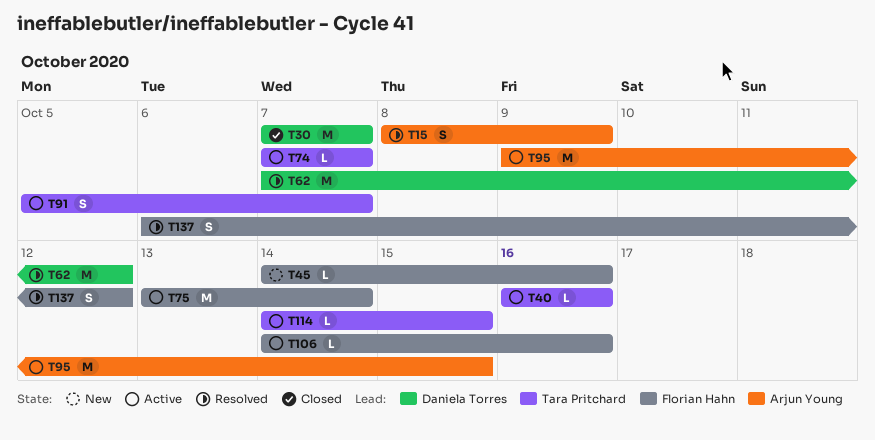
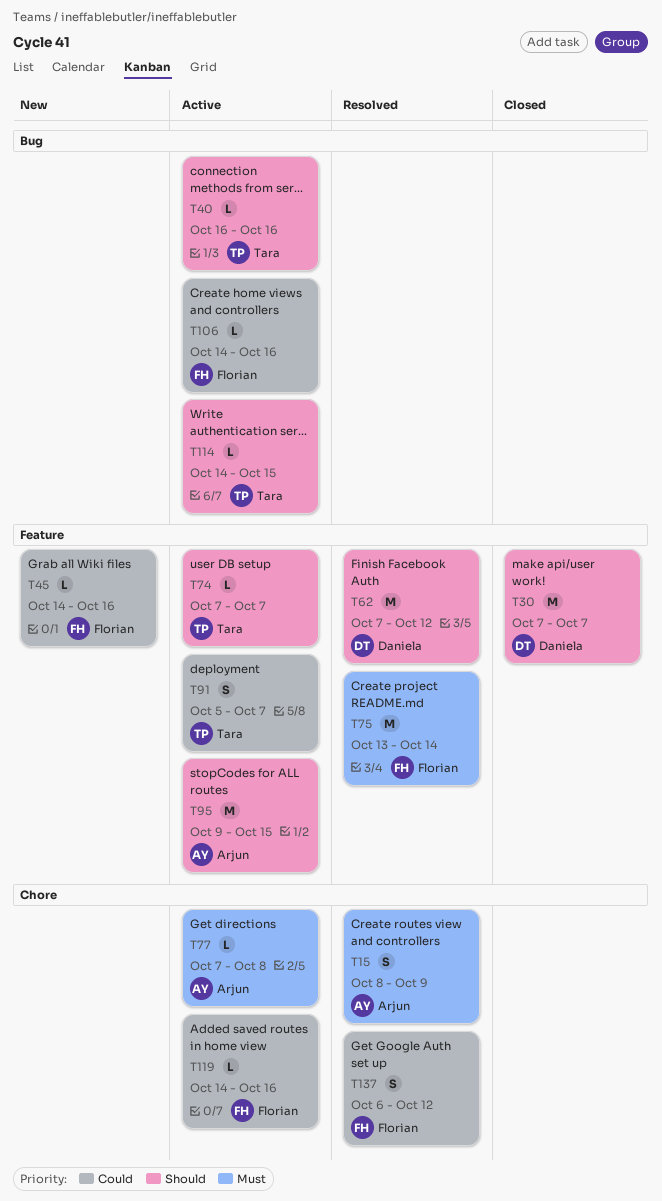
T75, status: Active -> Resolved
T77: none -> present
T119: none -> present

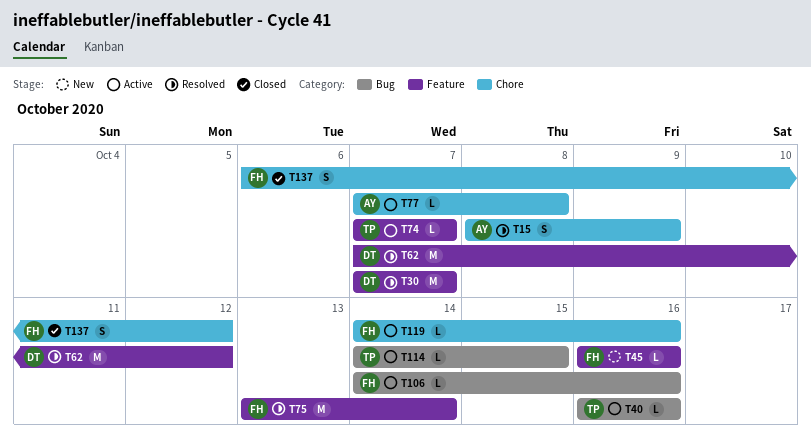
T30, status: Closed -> Resolved
T45, start: Oct 14 -> Oct 16
T91: present -> none
T95: present -> none
T137, status: Resolved -> Closed

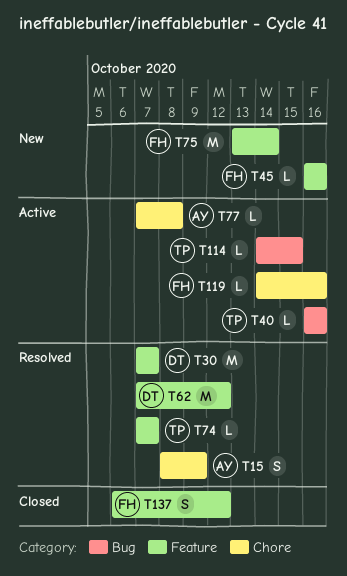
T74, status: Active -> Resolved
T75, status: Resolved -> New
T106: present -> none
T137, label: Chore -> Feature

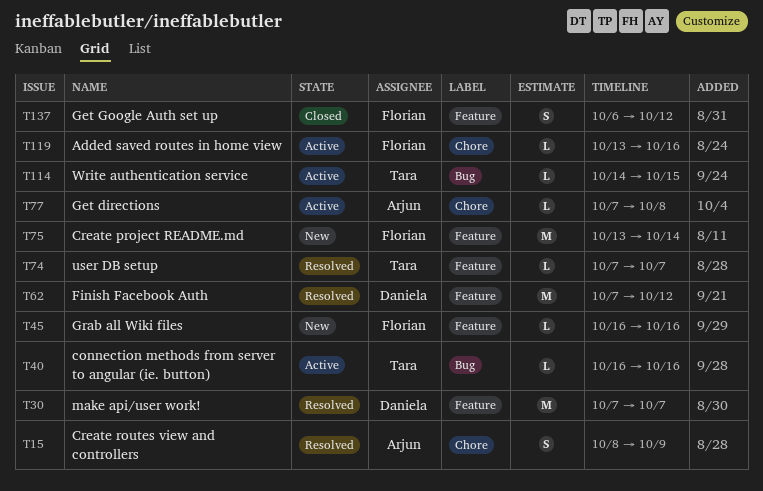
T119, start: Oct 14 -> Oct 13

